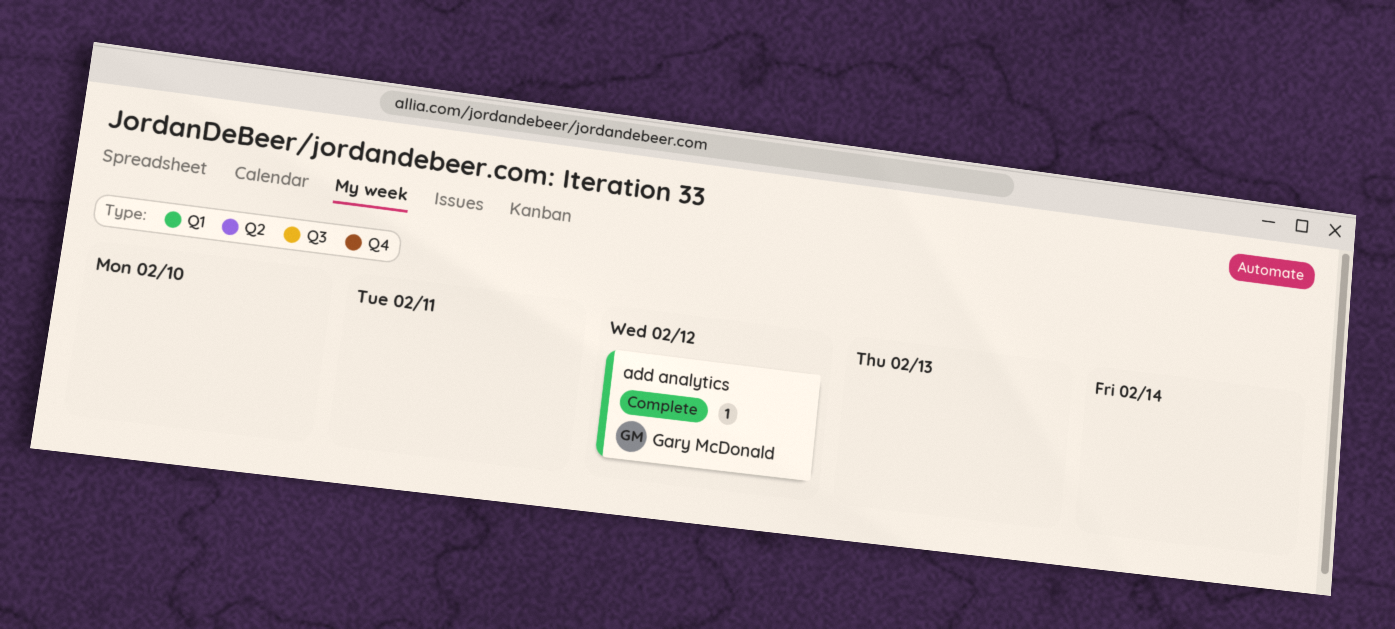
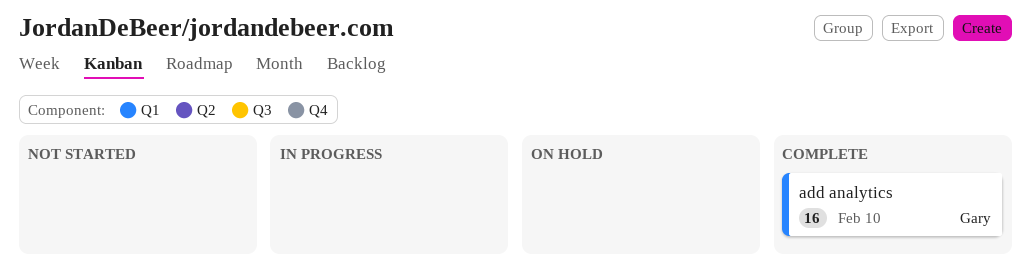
add analytics, estimate: 1 -> 16
add analytics, due: Feb 12 -> Feb 10

